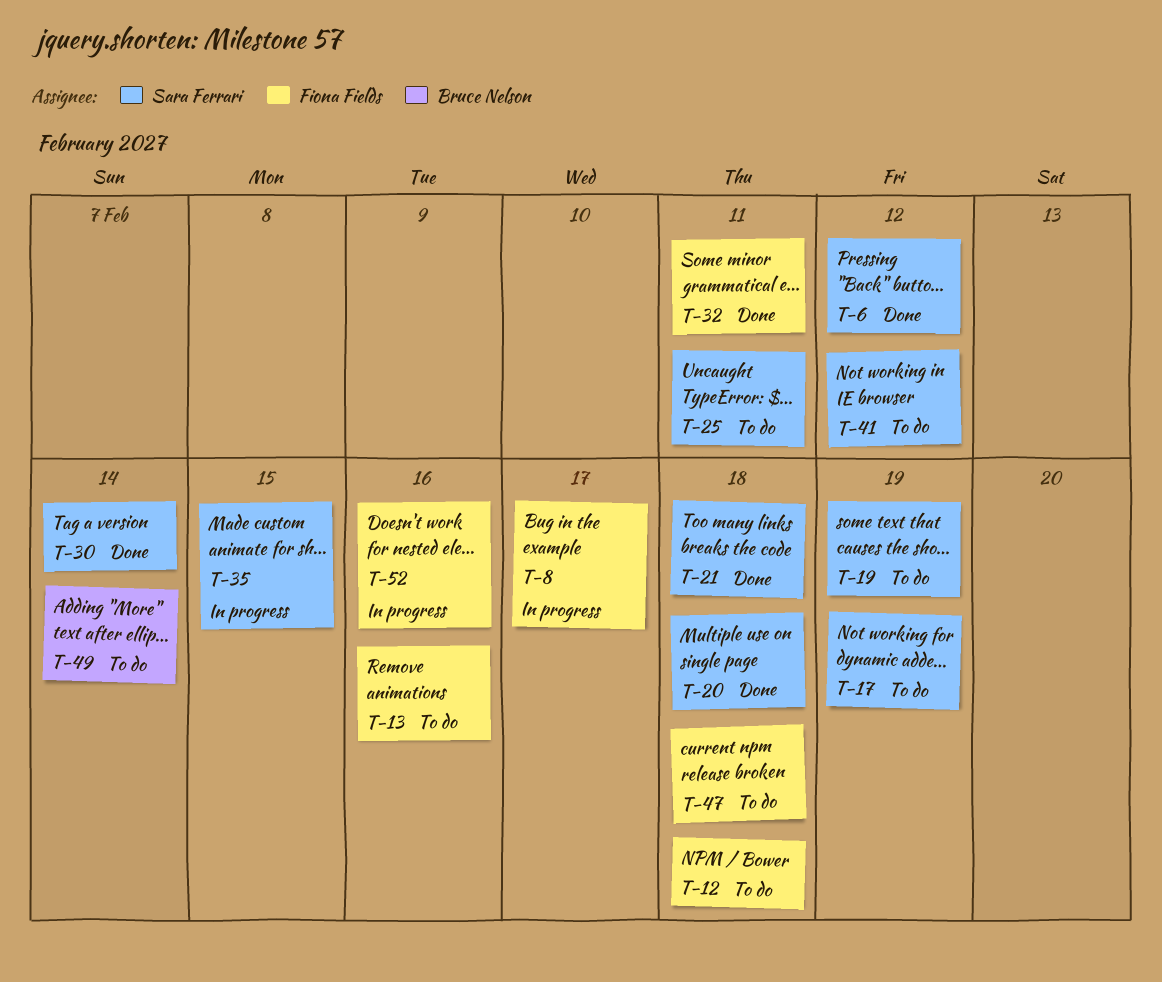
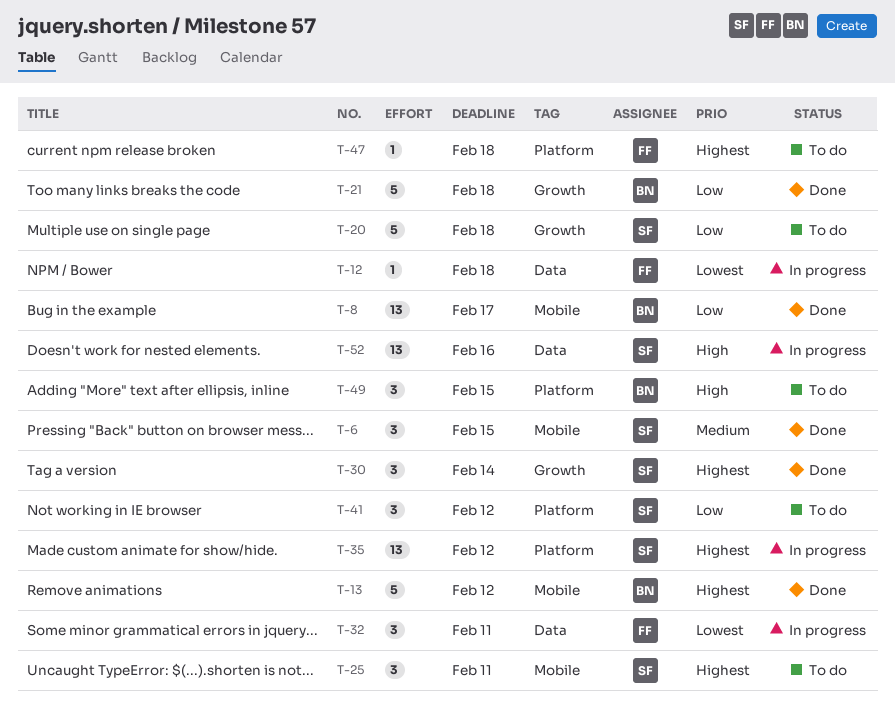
T-6, due: Feb 12 -> Feb 15
T-8, status: In progress -> Done
T-8, owner: Fiona Fields -> Bruce Nelson
T-12, status: To do -> In progress
T-13, status: To do -> Done
T-13, owner: Fiona Fields -> Bruce Nelson
T-13, due: Feb 16 -> Feb 12
T-17: present -> none
T-19: present -> none
T-20, status: Done -> To do
T-21, owner: Sara Ferrari -> Bruce Nelson
T-32, status: Done -> In progress
T-35, due: Feb 15 -> Feb 12
T-49, due: Feb 14 -> Feb 15
T-52, owner: Fiona Fields -> Sara Ferrari

